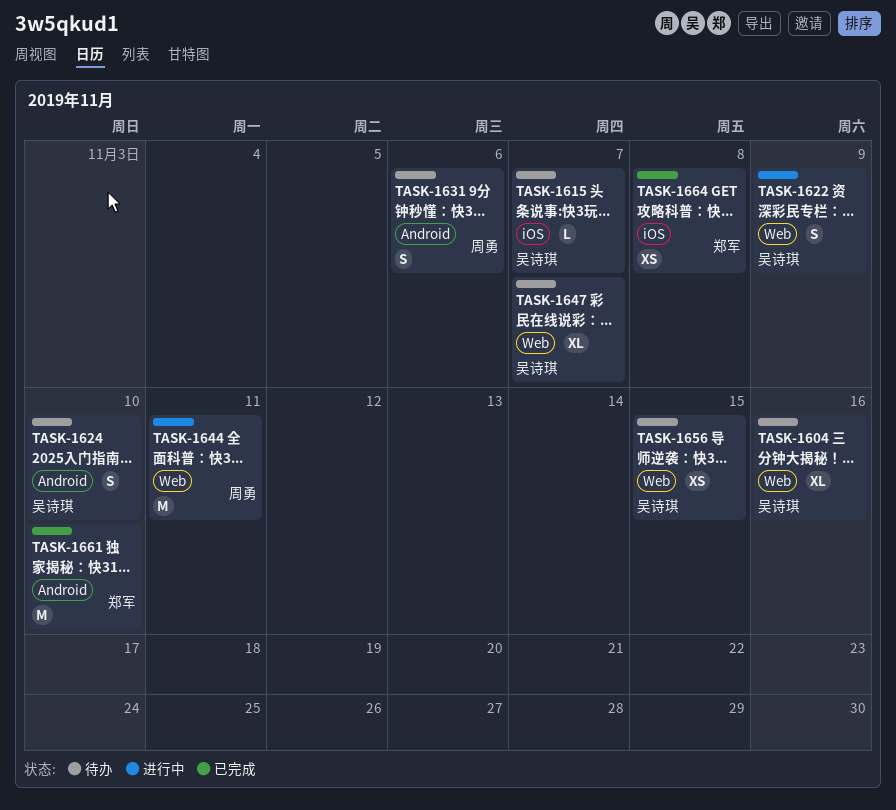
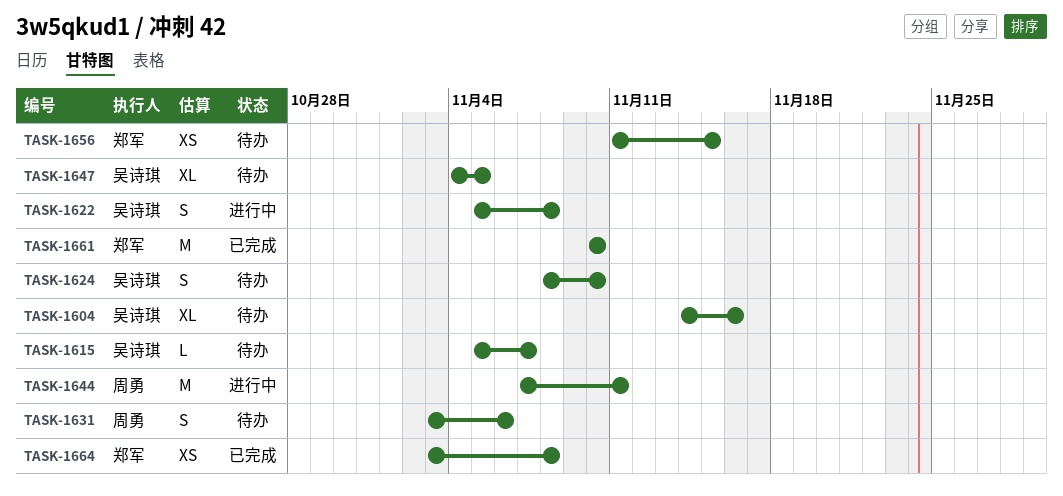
TASK-1622, due: Nov 9 -> Nov 8
TASK-1647, due: Nov 7 -> Nov 5
TASK-1656, owner: 吴诗琪 -> 郑军

